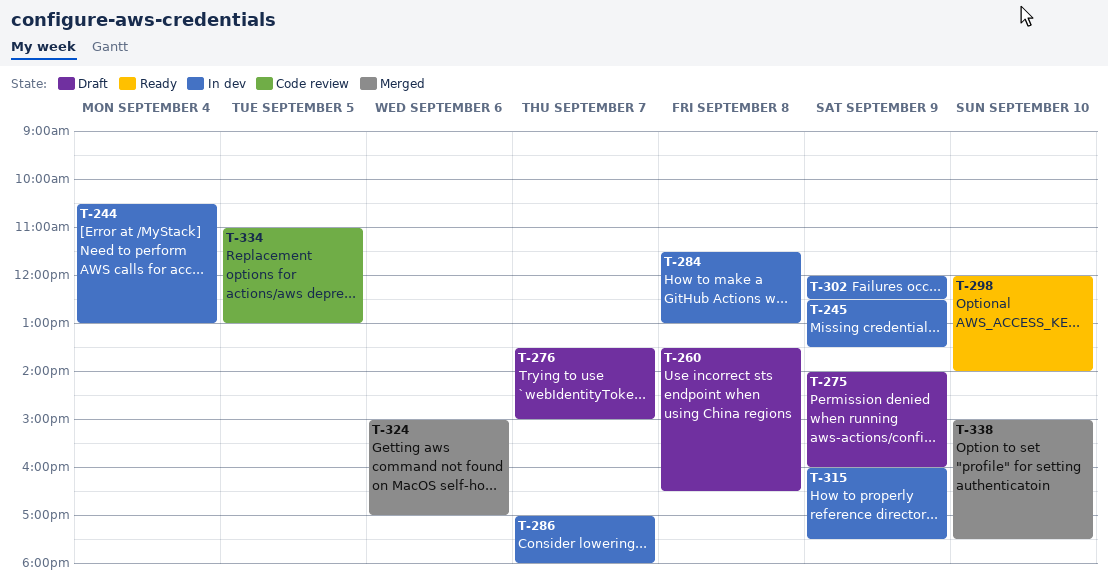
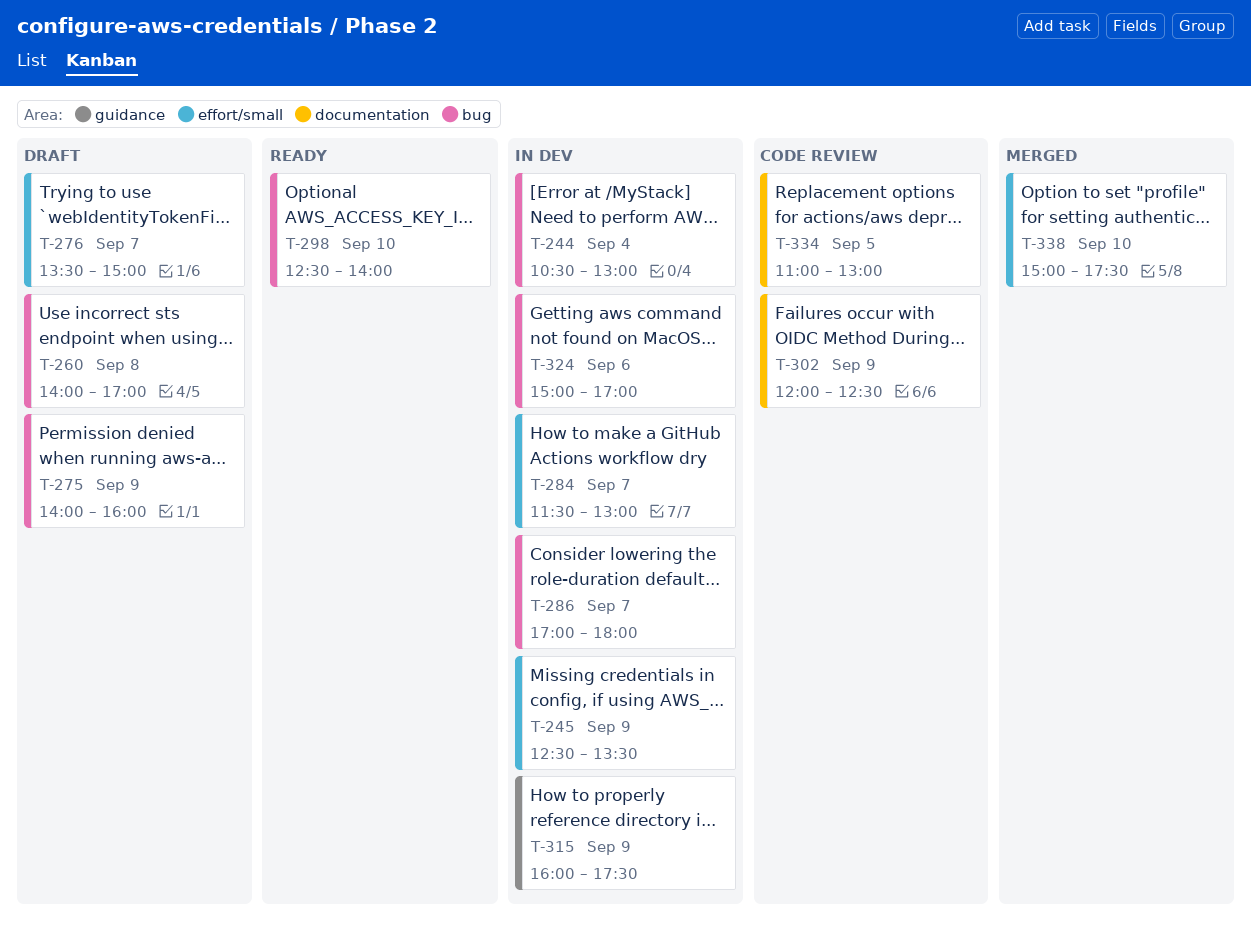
T-260, begins: 13:30 -> 14:00
T-260, ends: 16:30 -> 17:00
T-284, day: Sep 8 -> Sep 7
T-298, begins: 12:00 -> 12:30
T-302, status: In dev -> Code review
T-324, status: Merged -> In dev

